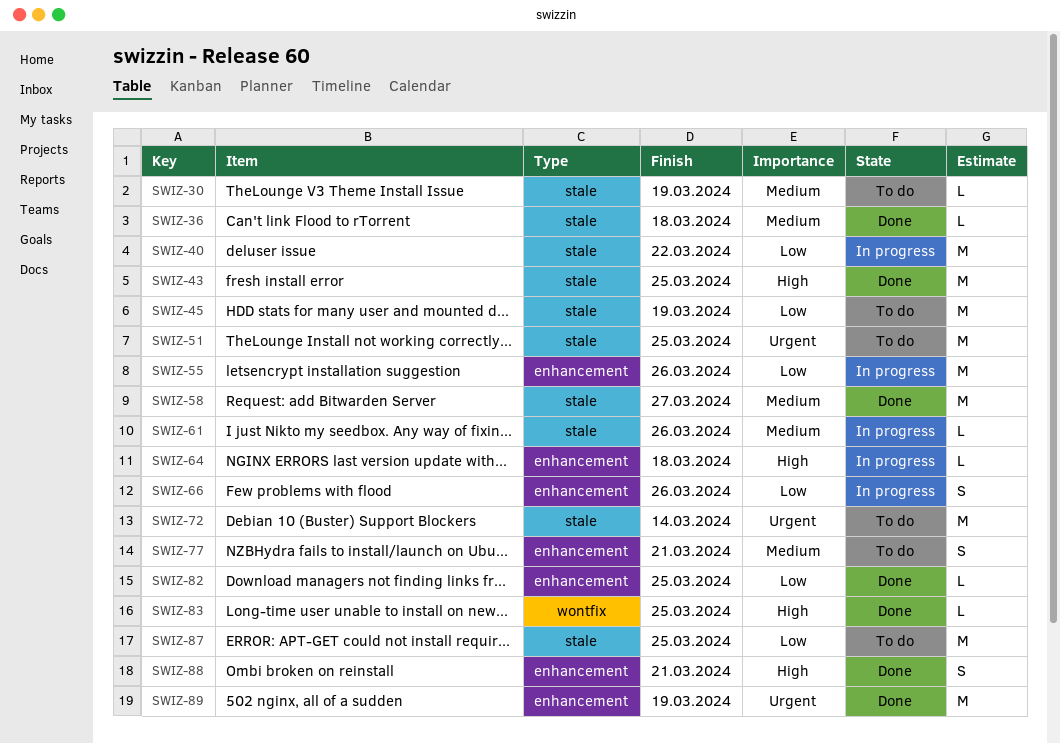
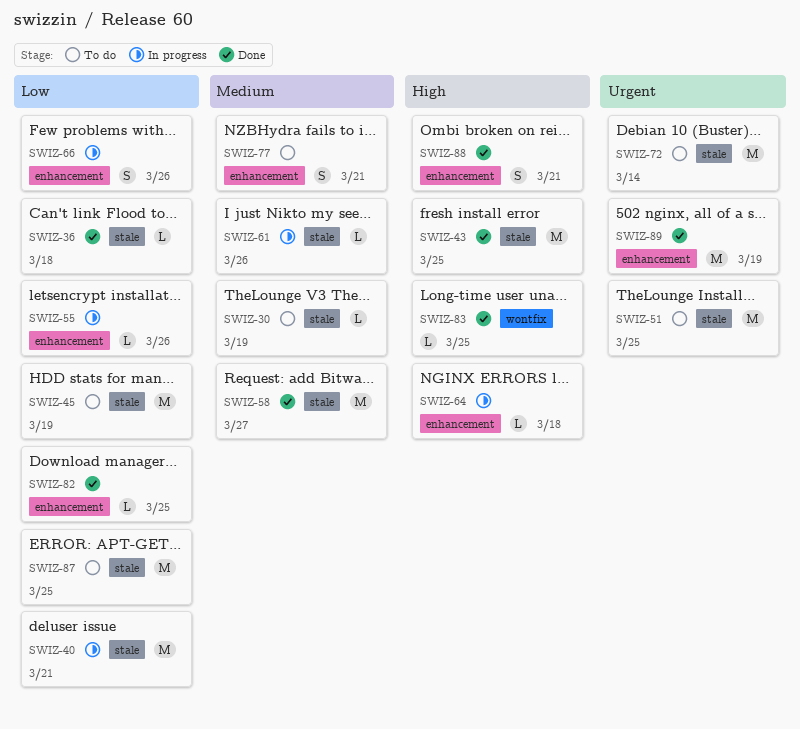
SWIZ-36, priority: Medium -> Low
SWIZ-40, due: Mar 22 -> Mar 21
SWIZ-55, estimate: M -> L

